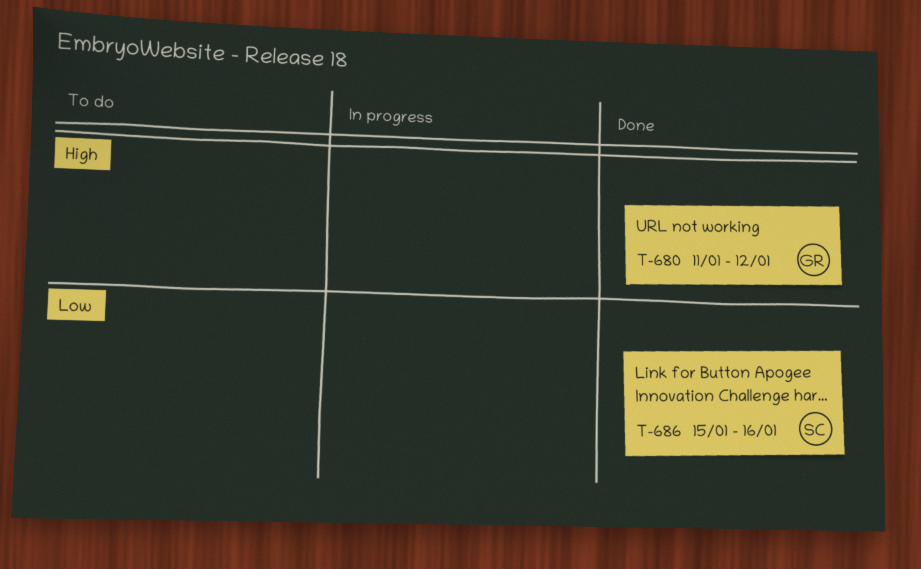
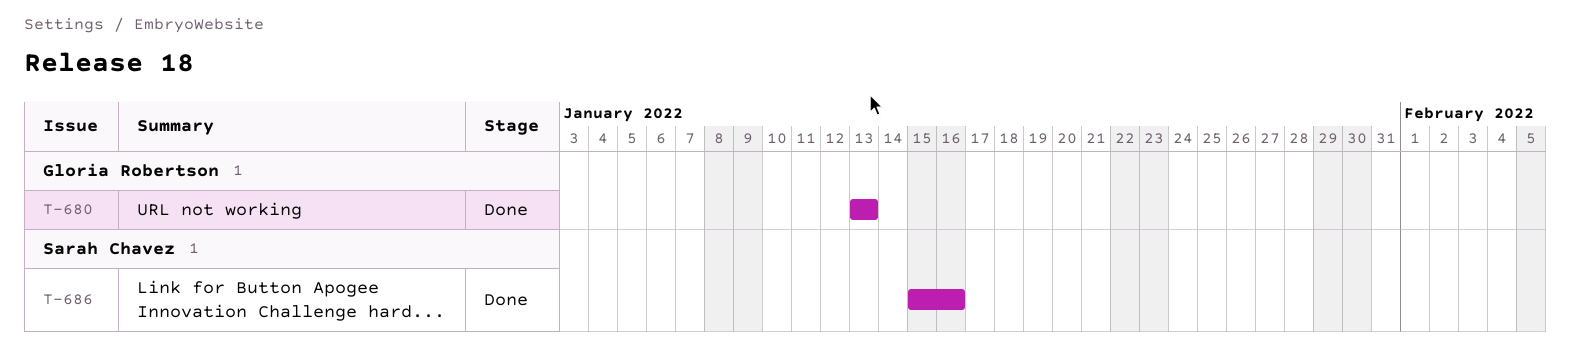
T-680, start: Jan 11 -> Jan 13
T-680, due: Jan 12 -> Jan 13

